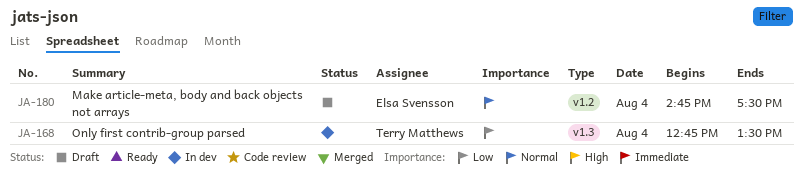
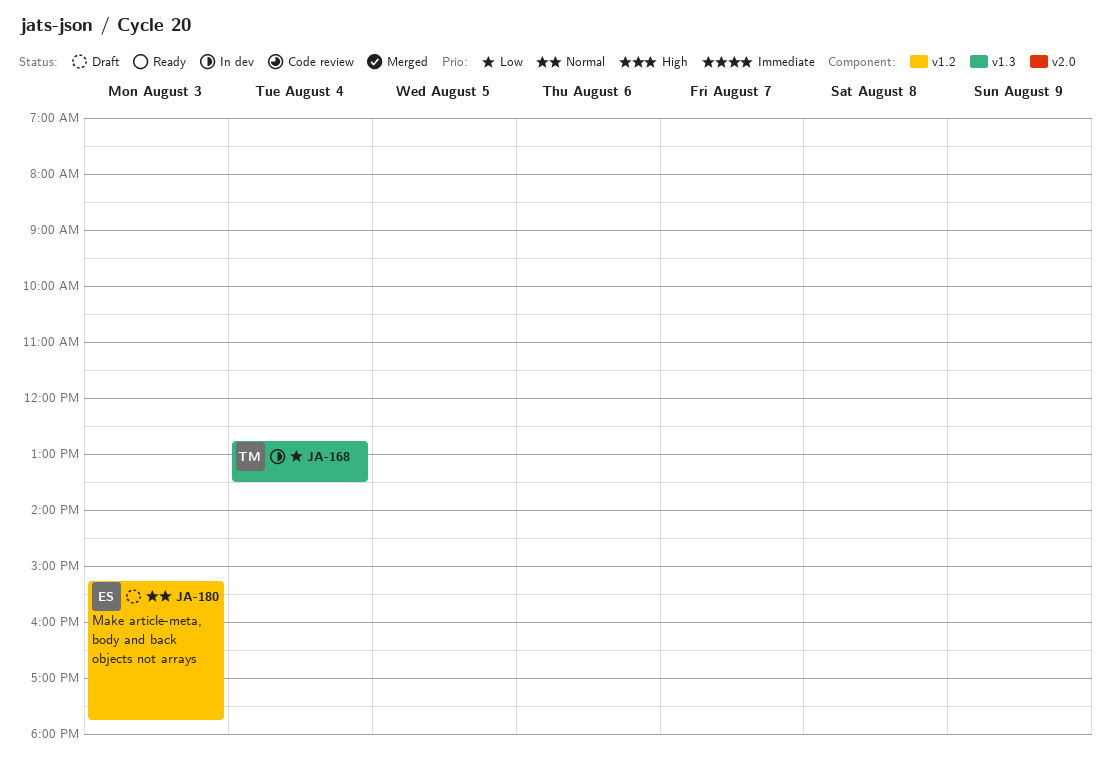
JA-180, day: Aug 4 -> Aug 3
JA-180, begins: 14:45 -> 15:15
JA-180, ends: 17:30 -> 17:45

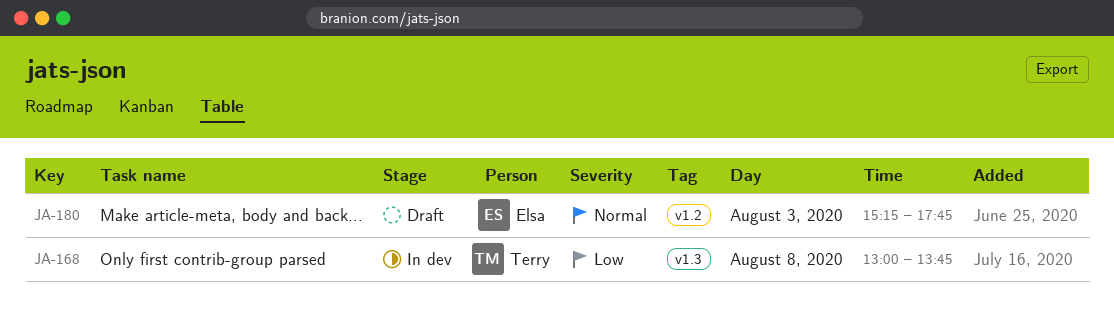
JA-168, day: Aug 4 -> Aug 8
JA-168, begins: 12:45 -> 13:00
JA-168, ends: 13:30 -> 13:45

